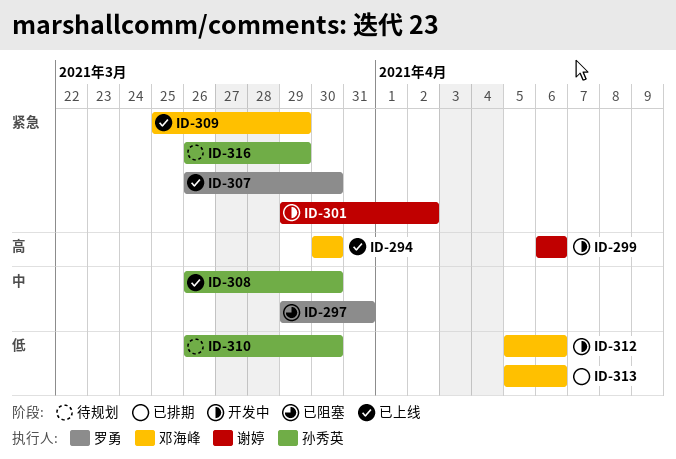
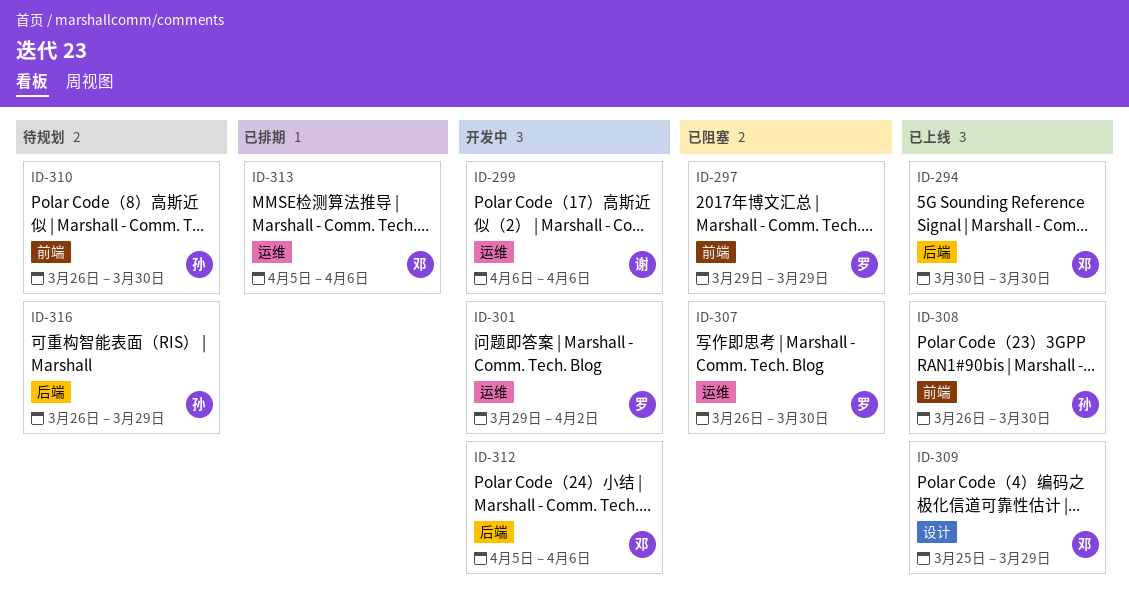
ID-297, due: Mar 31 -> Mar 29
ID-301, owner: 谢婷 -> 罗勇
ID-307, status: 已上线 -> 已阻塞

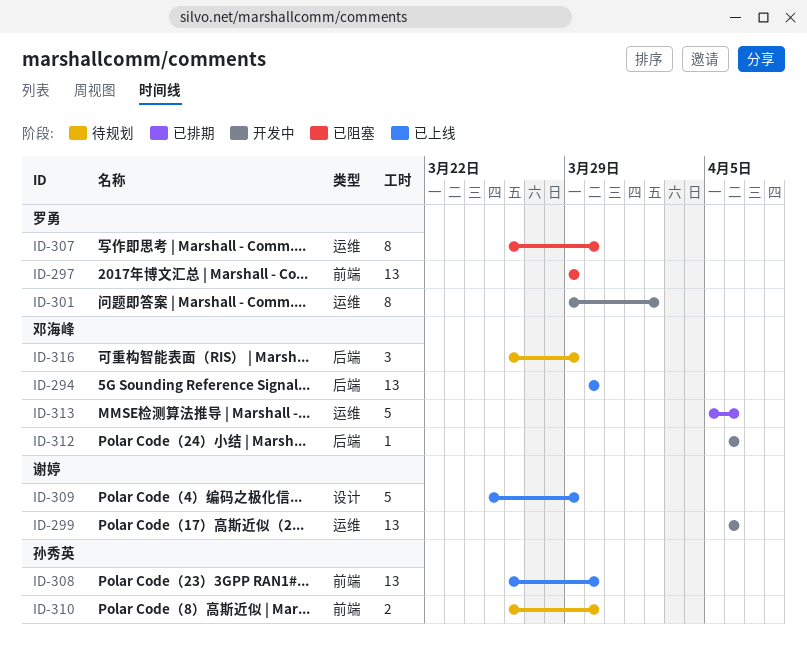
ID-309, owner: 邓海峰 -> 谢婷
ID-312, start: Apr 5 -> Apr 6
ID-316, owner: 孙秀英 -> 邓海峰

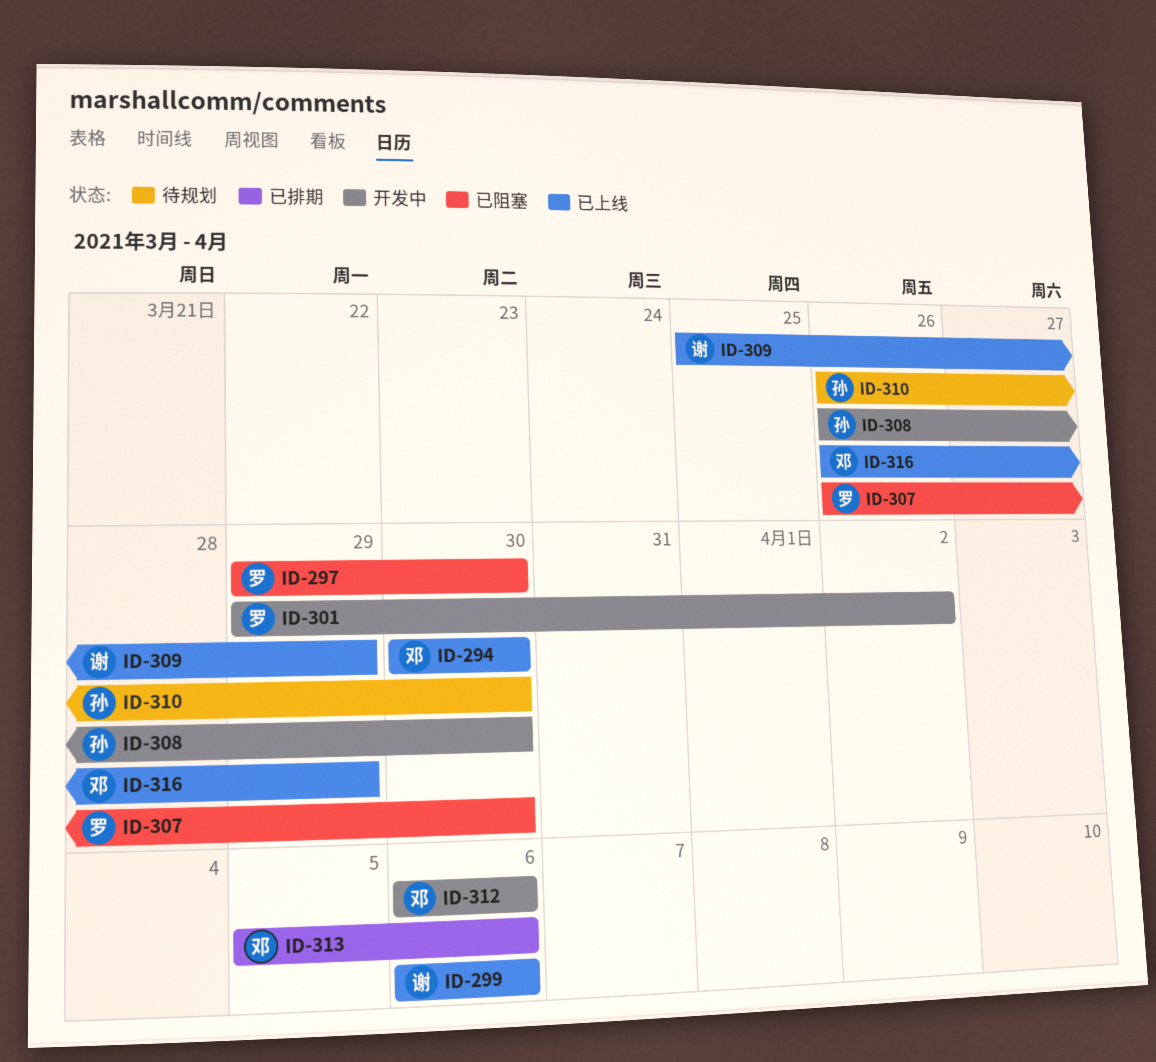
ID-297, due: Mar 29 -> Mar 30
ID-299, status: 开发中 -> 已上线
ID-308, status: 已上线 -> 开发中
ID-316, status: 待规划 -> 已上线

